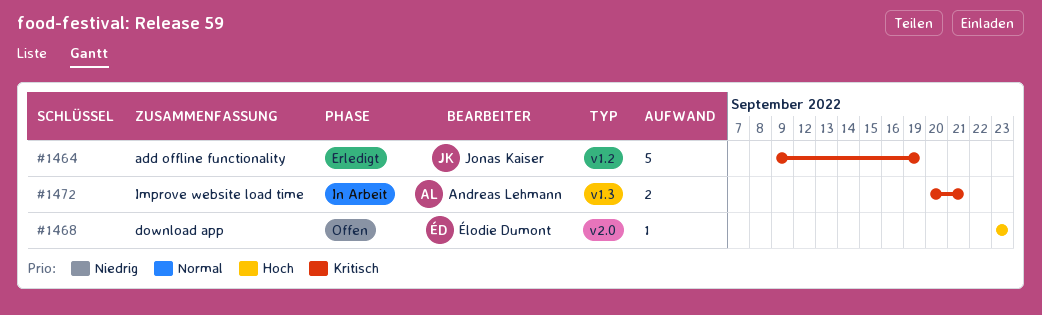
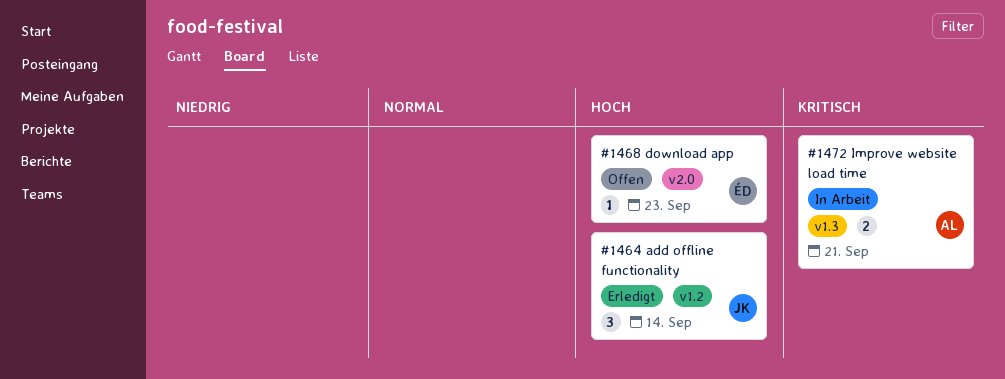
#1464, priority: Kritisch -> Hoch
#1464, estimate: 5 -> 3
#1464, due: Sep 19 -> Sep 14

